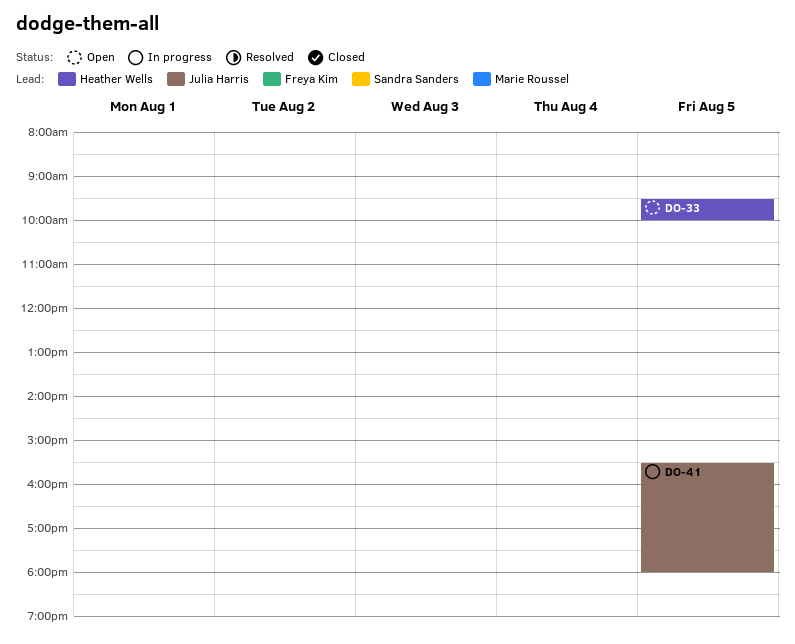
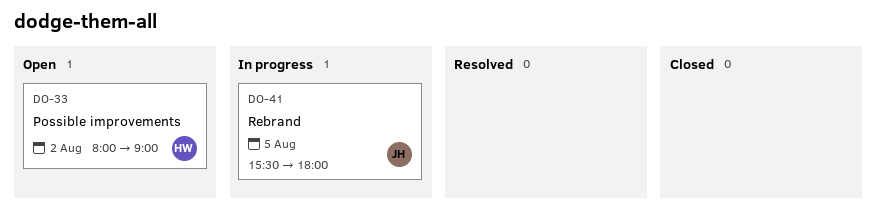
DO-33, day: Aug 5 -> Aug 2
DO-33, begins: 09:30 -> 08:00
DO-33, ends: 10:00 -> 09:00

